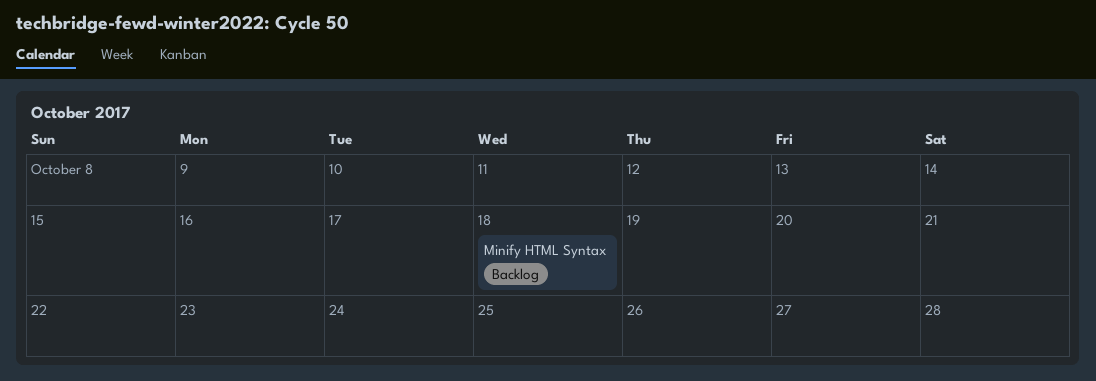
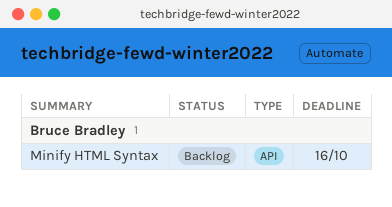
Minify HTML Syntax, due: Oct 18 -> Oct 16

